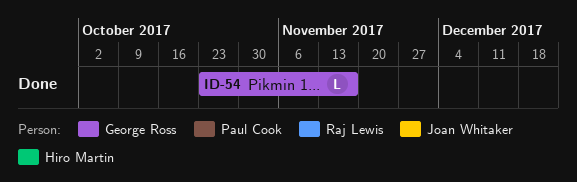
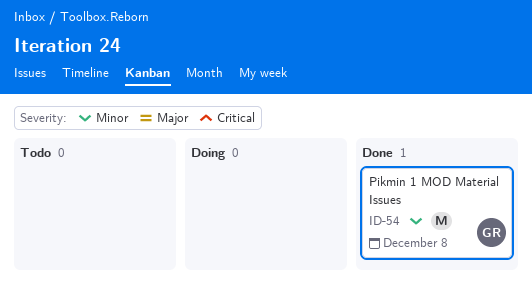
ID-54, estimate: L -> M
ID-54, due: Nov 17 -> Dec 8

